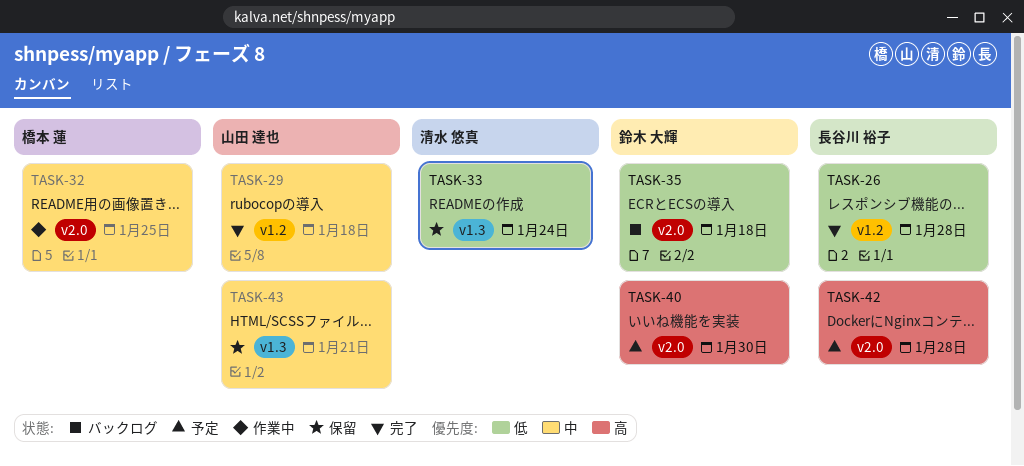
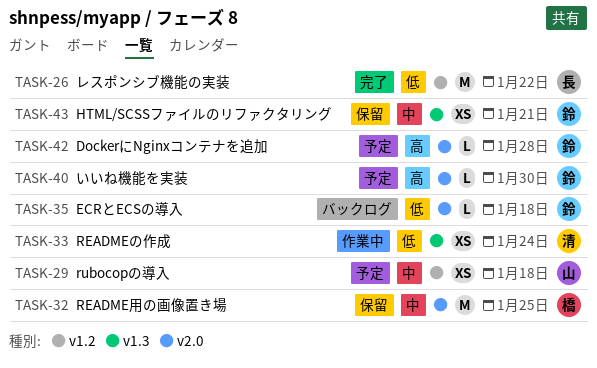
TASK-26, due: Jan 28 -> Jan 22
TASK-29, status: 完了 -> 予定
TASK-32, status: 作業中 -> 保留
TASK-33, status: 保留 -> 作業中
TASK-42, owner: 長谷川 裕子 -> 鈴木 大輝
TASK-43, owner: 山田 達也 -> 鈴木 大輝

